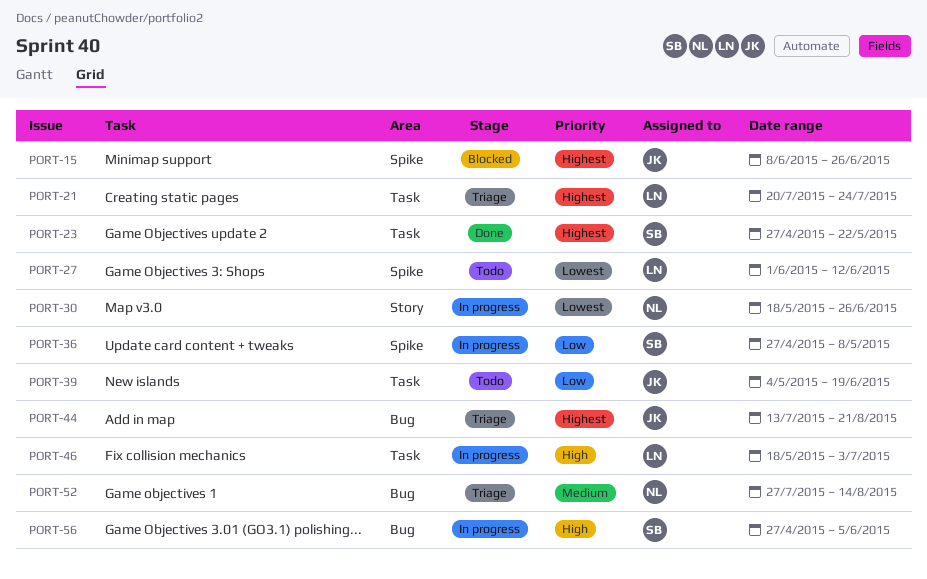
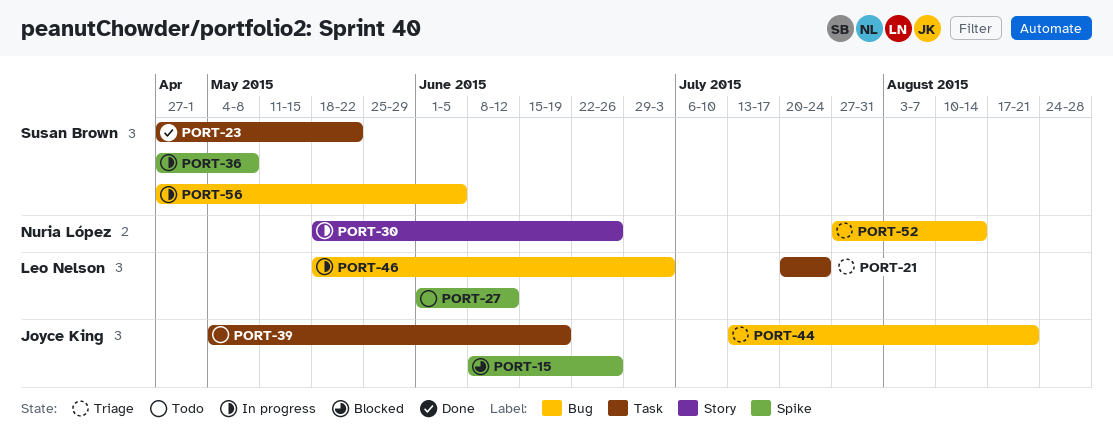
PORT-46, label: Task -> Bug

